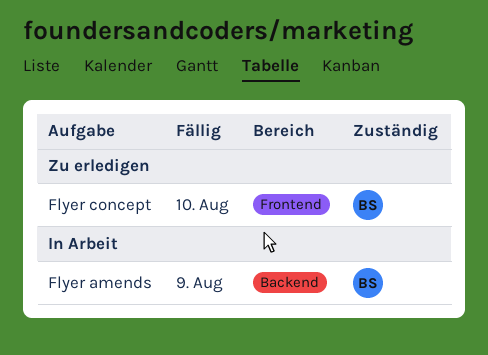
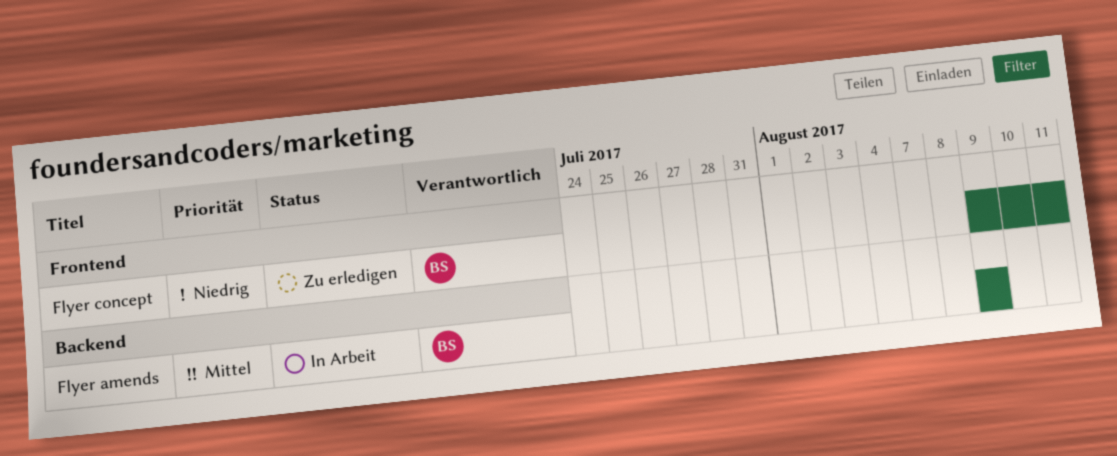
Flyer concept, due: Aug 10 -> Aug 11

